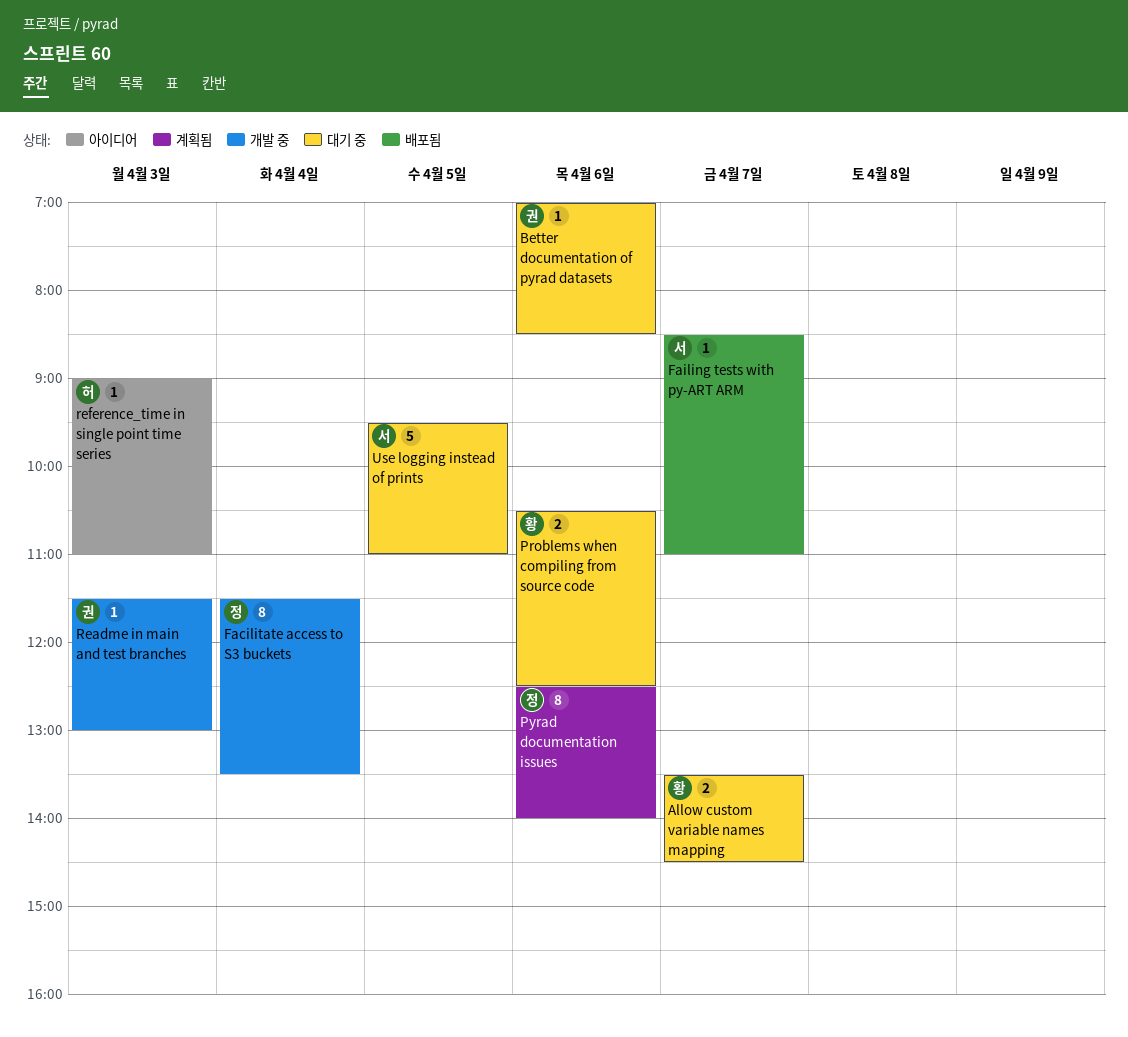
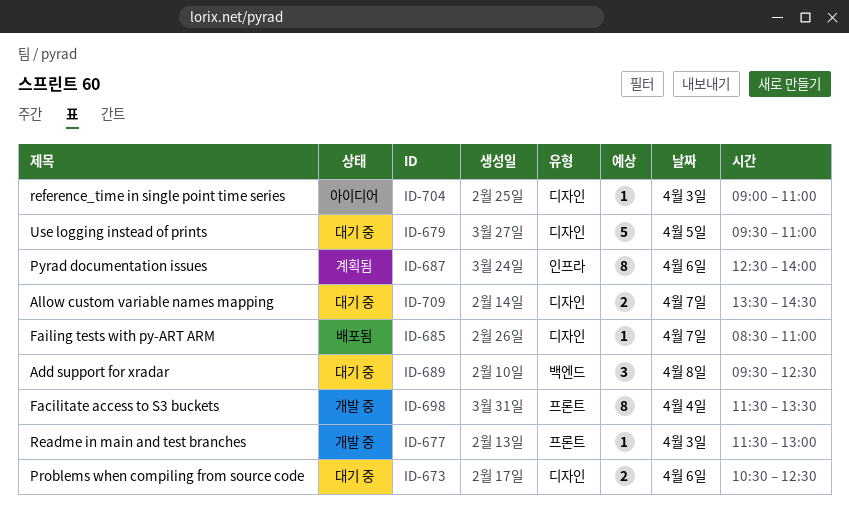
Add support for xradar: none -> present
Better documentation of pyrad datasets: present -> none

